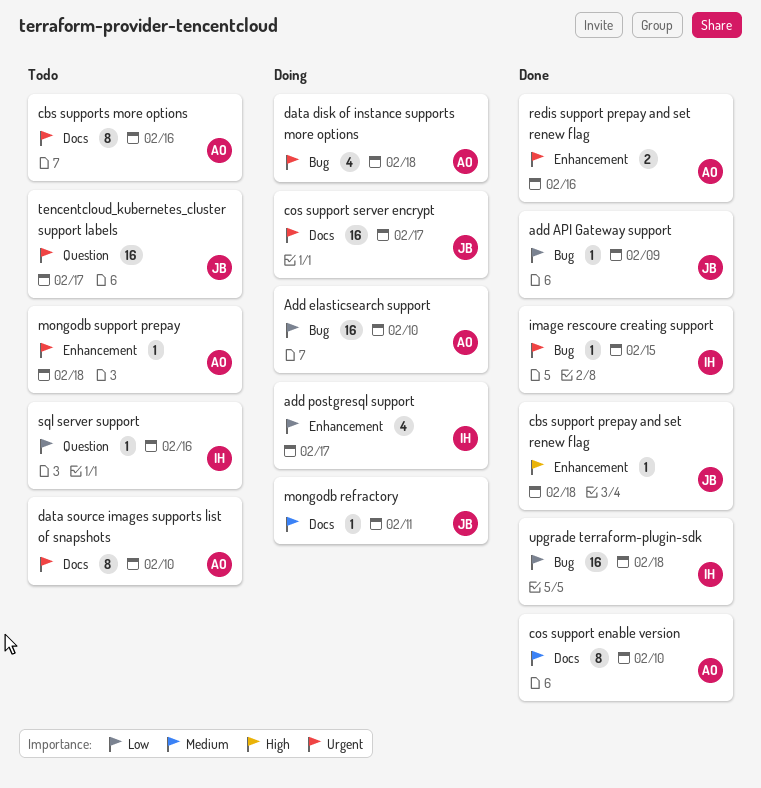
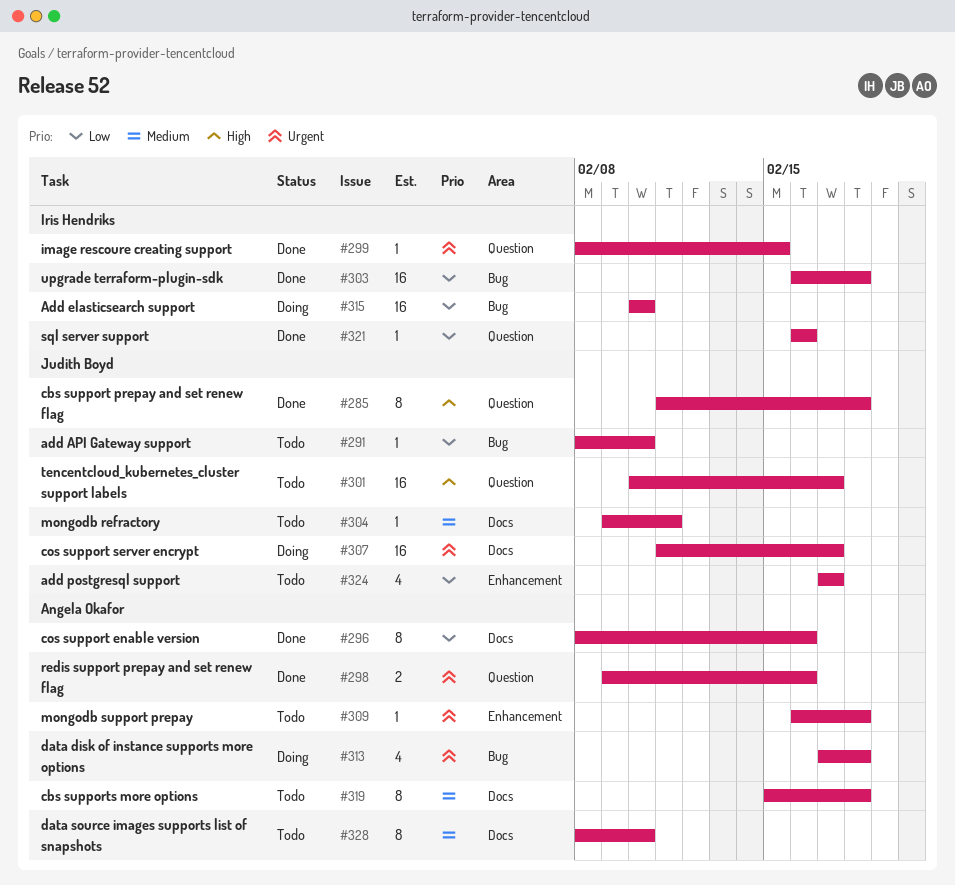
add API Gateway support, status: Done -> Todo
add API Gateway support, due: Feb 9 -> Feb 10
Add elasticsearch support, owner: Angela Okafor -> Iris Hendriks
add postgresql support, status: Doing -> Todo
add postgresql support, owner: Iris Hendriks -> Judith Boyd
cbs support prepay and set renew flag, label: Enhancement -> Question
cbs support prepay and set renew flag, estimate: 1 -> 8
cbs supports more options, priority: Urgent -> Medium
cbs supports more options, due: Feb 16 -> Feb 18
cos support enable version, priority: Medium -> Low
cos support enable version, due: Feb 10 -> Feb 16
data source images supports list of snapshots, priority: Urgent -> Medium
image rescoure creating support, label: Bug -> Question
mongodb refractory, status: Doing -> Todo
redis support prepay and set renew flag, label: Enhancement -> Question
sql server support, status: Todo -> Done
tencentcloud_kubernetes_cluster support labels, priority: Urgent -> High

